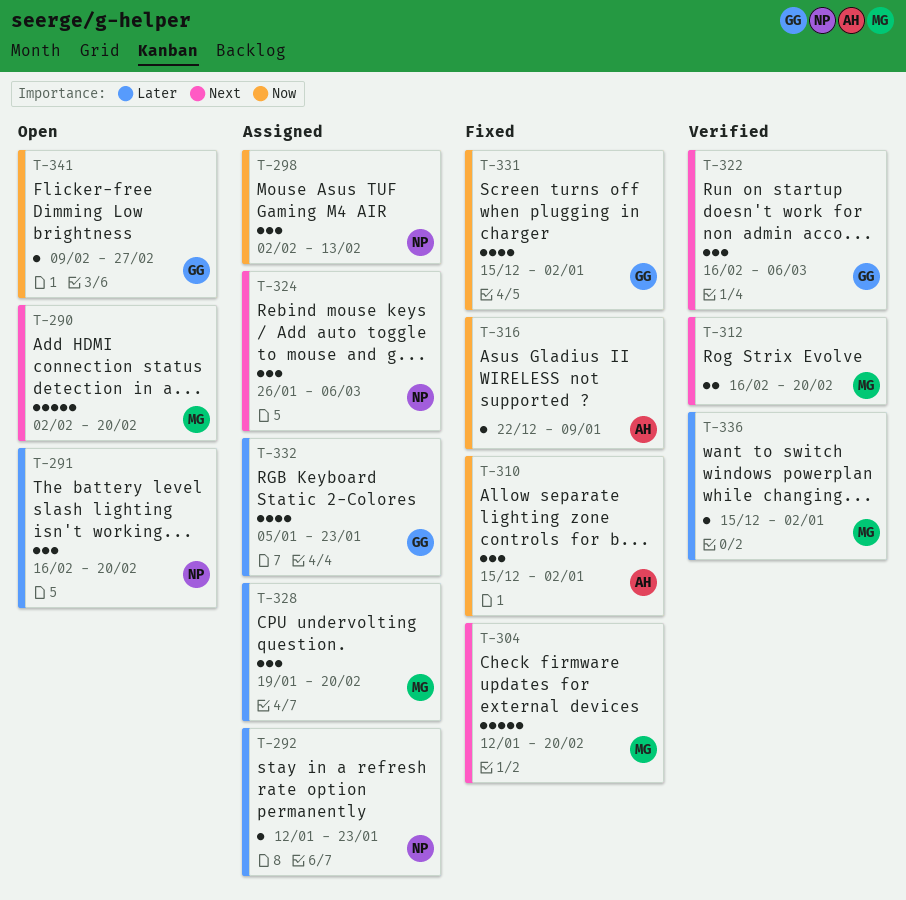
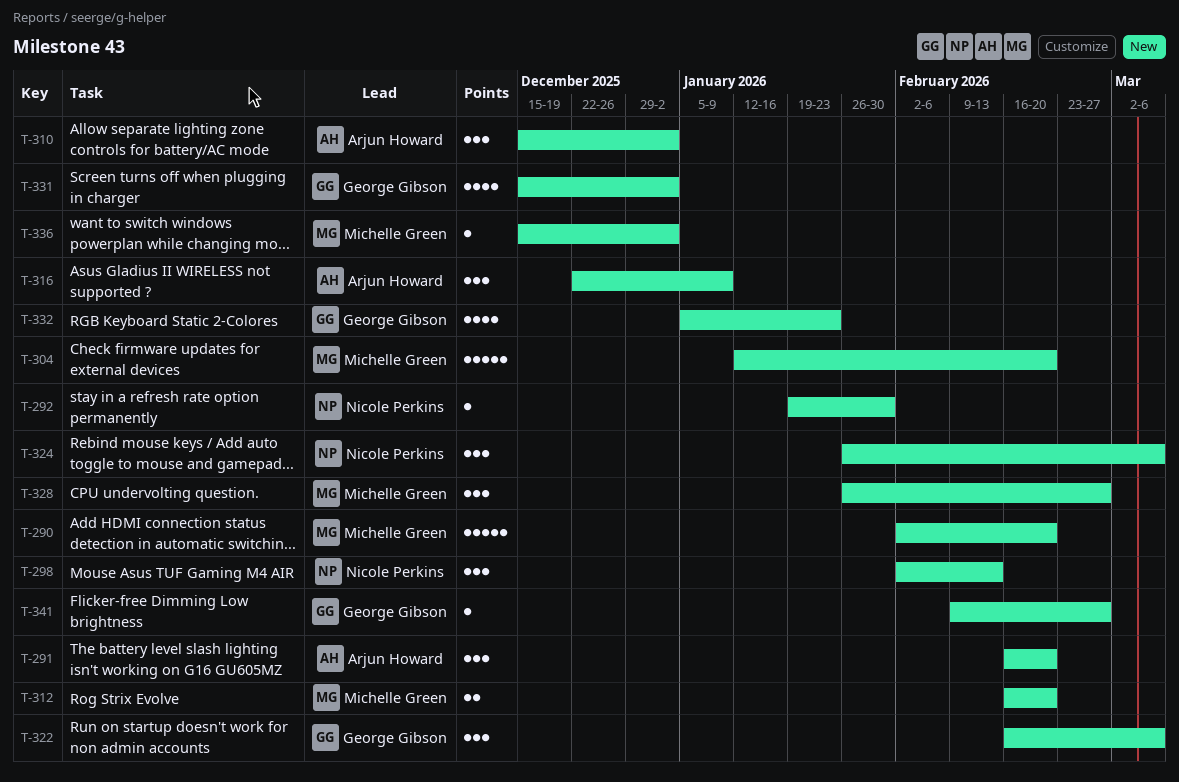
T-291, owner: Nicole Perkins -> Arjun Howard
T-292, start: Jan 12 -> Jan 19
T-292, due: Jan 23 -> Jan 30
T-316, estimate: 1 -> 3
T-328, start: Jan 19 -> Jan 26
T-328, due: Feb 20 -> Feb 27

